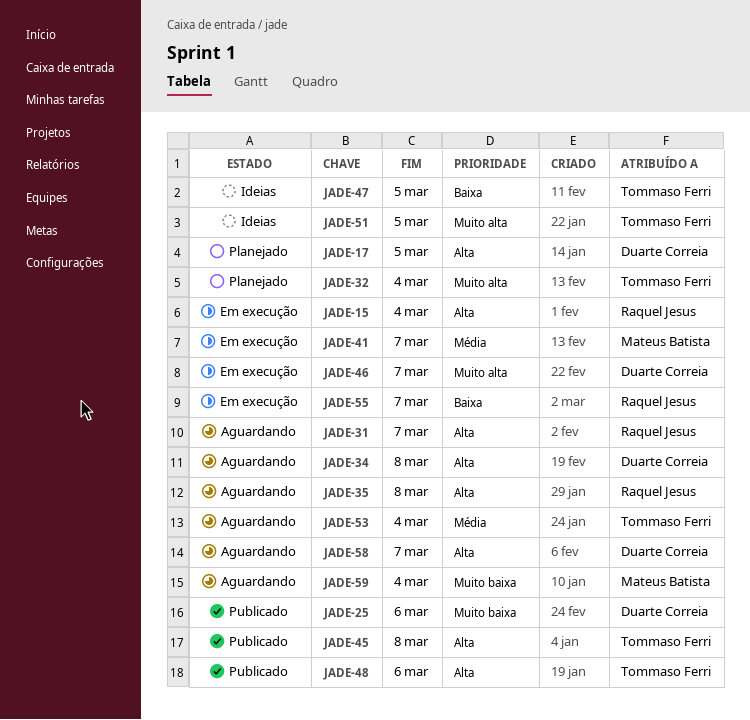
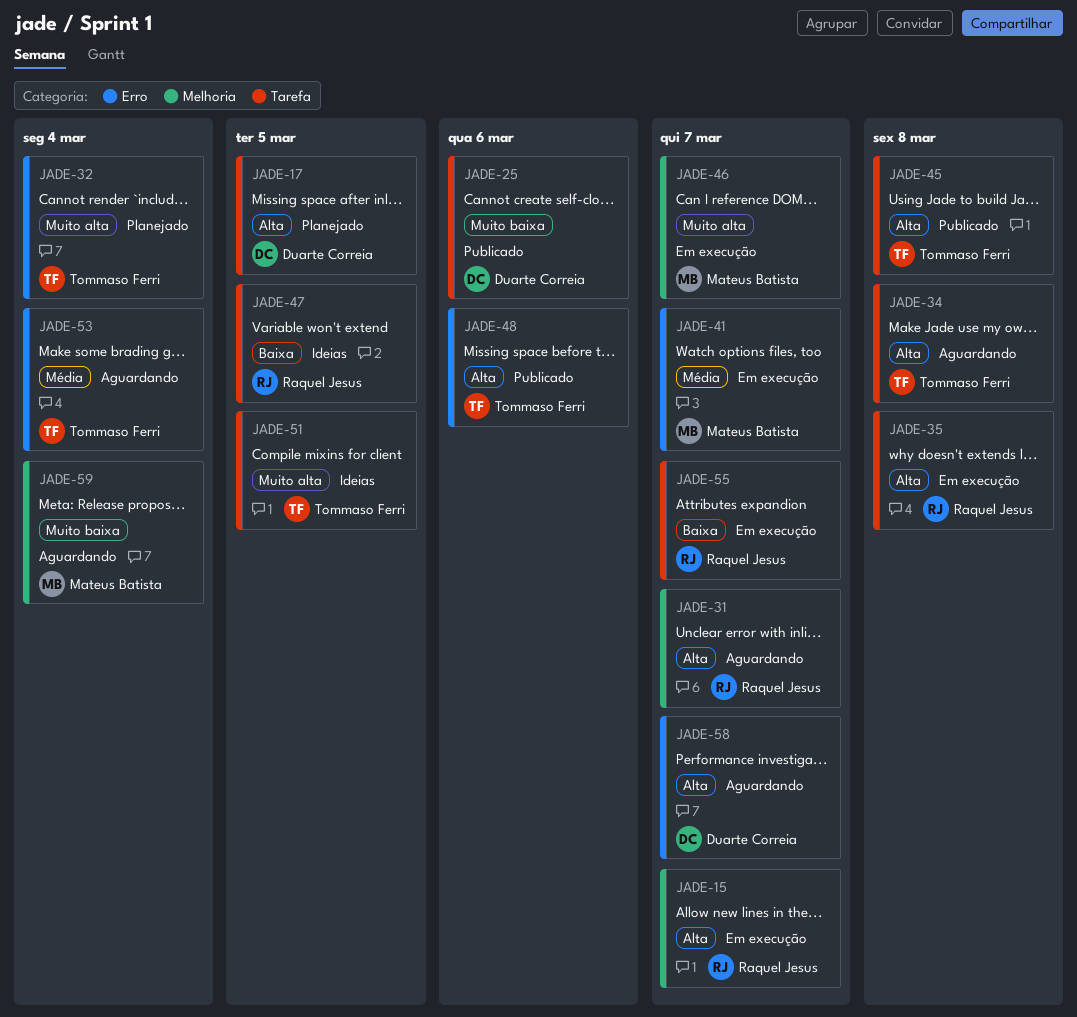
JADE-15, due: Mar 4 -> Mar 7
JADE-34, owner: Duarte Correia -> Tommaso Ferri
JADE-35, status: Aguardando -> Em execução
JADE-46, owner: Duarte Correia -> Mateus Batista
JADE-47, owner: Tommaso Ferri -> Raquel Jesus

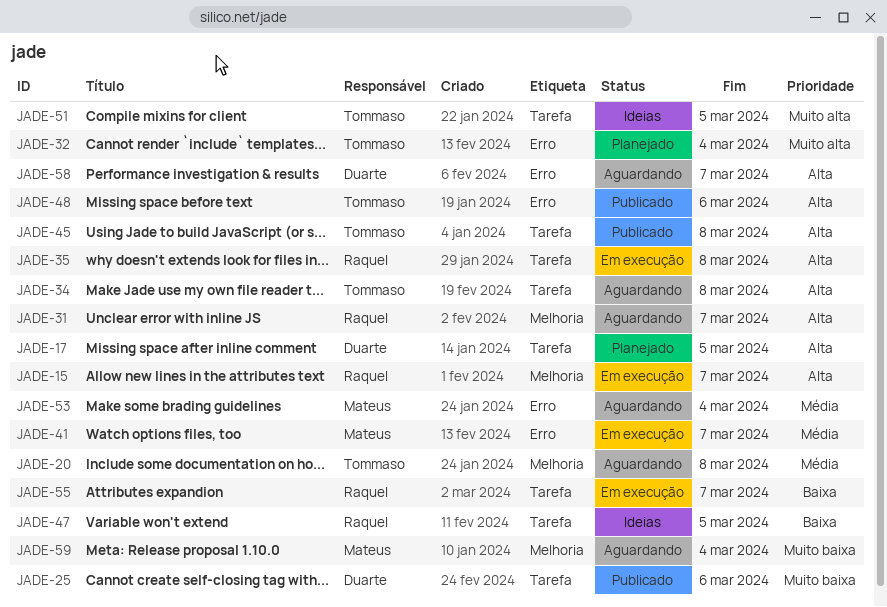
JADE-20: none -> present
JADE-46: present -> none
JADE-53, owner: Tommaso Ferri -> Mateus Batista

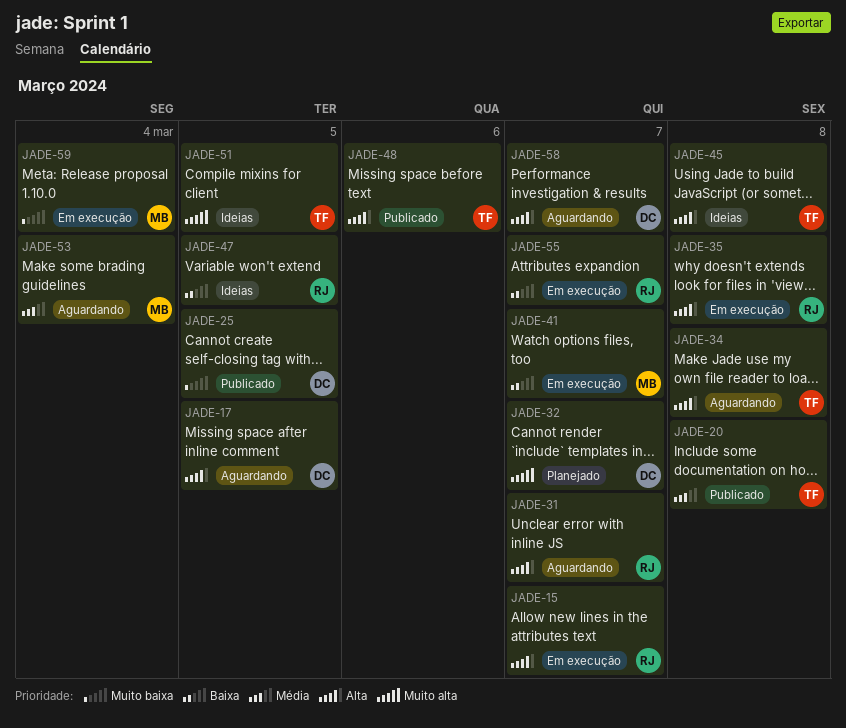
JADE-17, status: Planejado -> Aguardando
JADE-20, status: Aguardando -> Publicado
JADE-25, due: Mar 6 -> Mar 5
JADE-32, owner: Tommaso -> Duarte
JADE-32, due: Mar 4 -> Mar 7
JADE-41, priority: Média -> Baixa
JADE-45, status: Publicado -> Ideias
JADE-59, status: Aguardando -> Em execução

